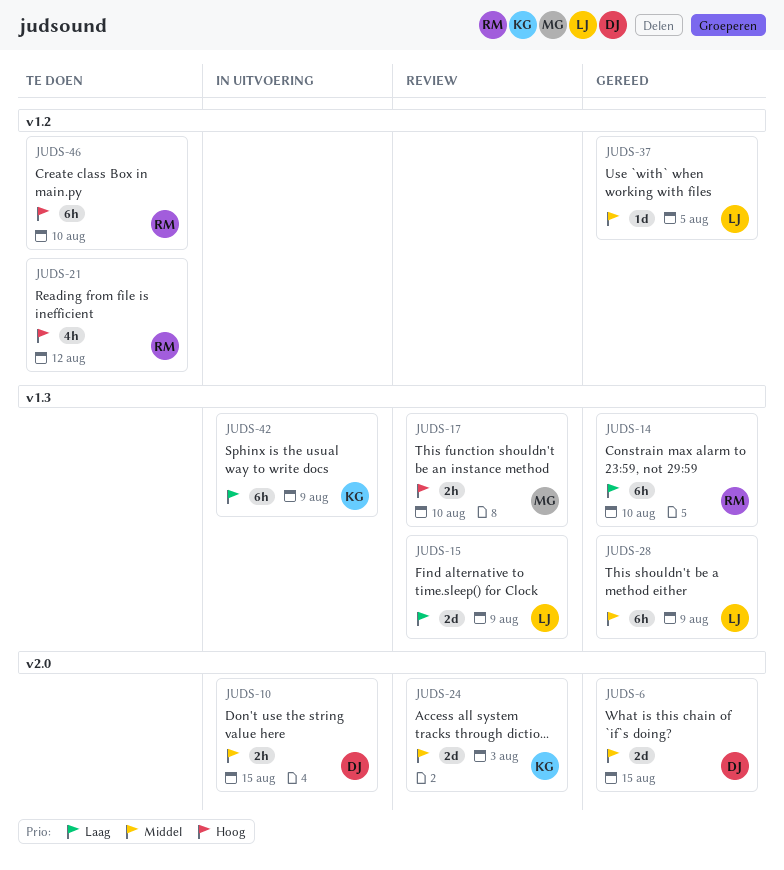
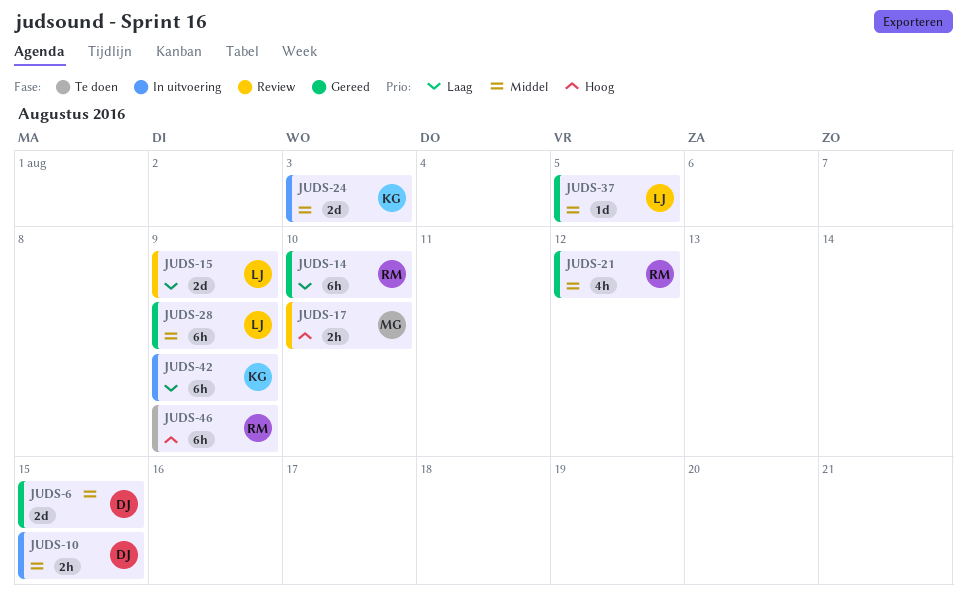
JUDS-21, status: Te doen -> Gereed
JUDS-21, priority: Hoog -> Middel
JUDS-24, status: Review -> In uitvoering
JUDS-46, due: Aug 10 -> Aug 9

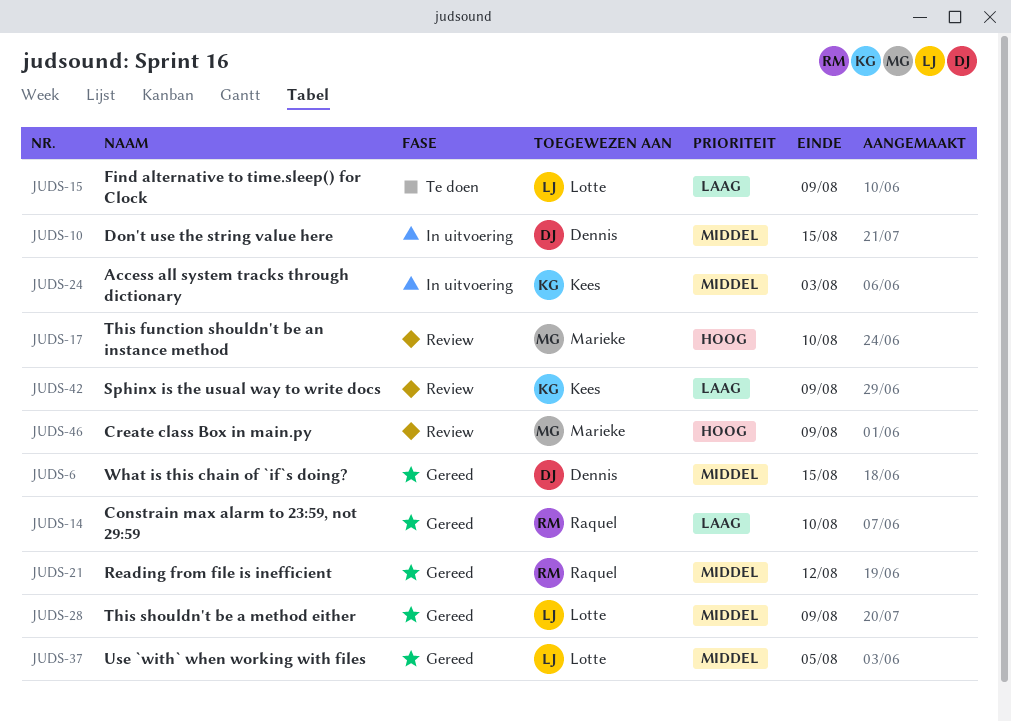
JUDS-15, status: Review -> Te doen
JUDS-42, status: In uitvoering -> Review
JUDS-46, status: Te doen -> Review
JUDS-46, owner: Raquel -> Marieke

